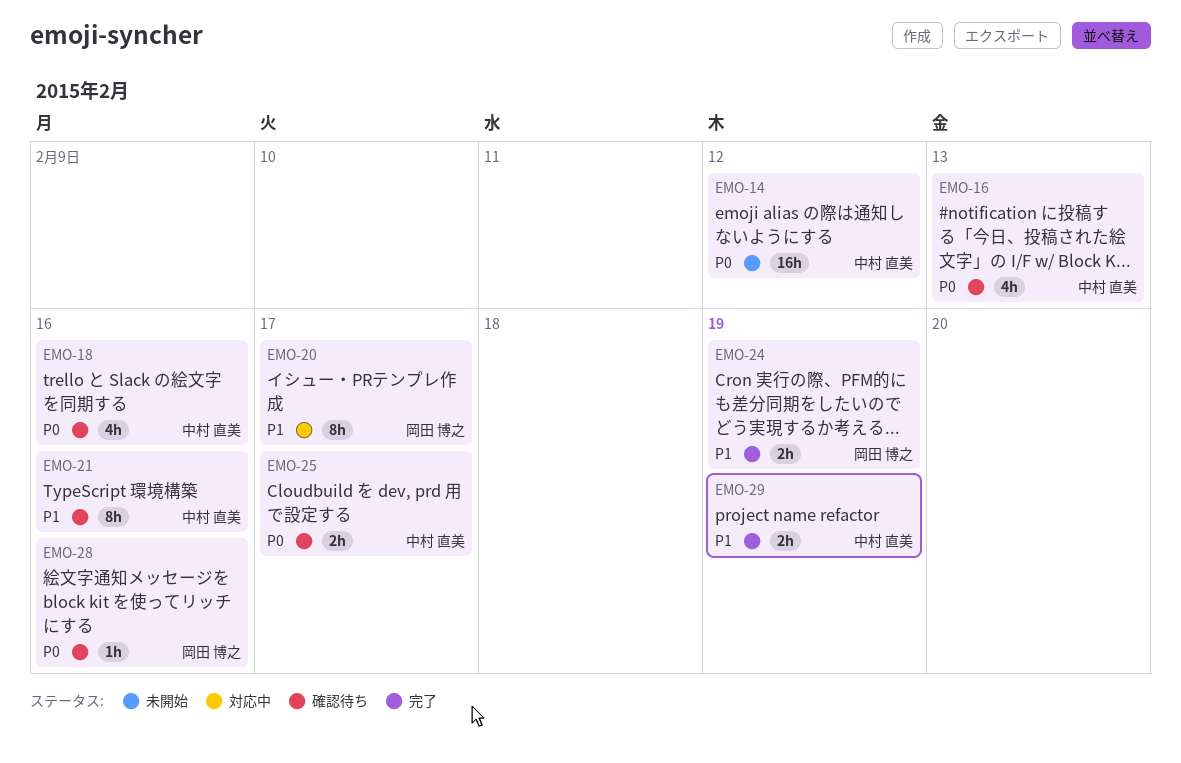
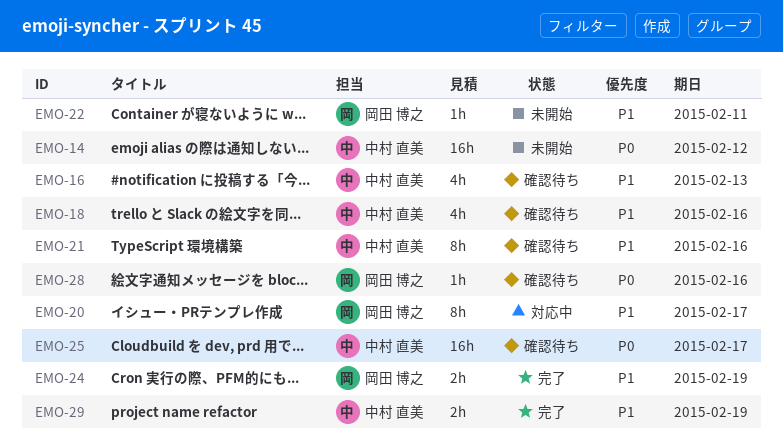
EMO-16, priority: P0 -> P1
EMO-18, priority: P0 -> P1
EMO-22: none -> present
EMO-25, estimate: 2h -> 16h

